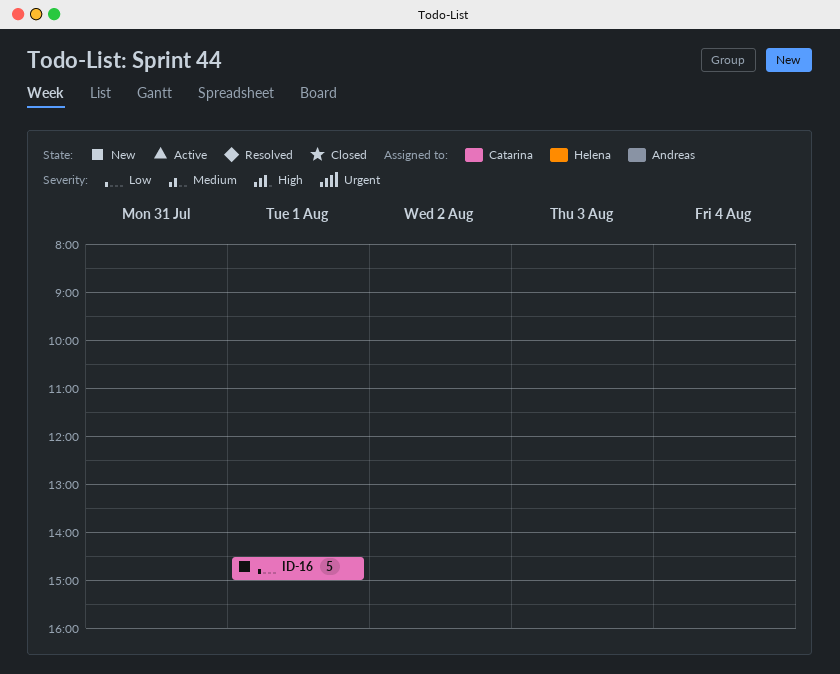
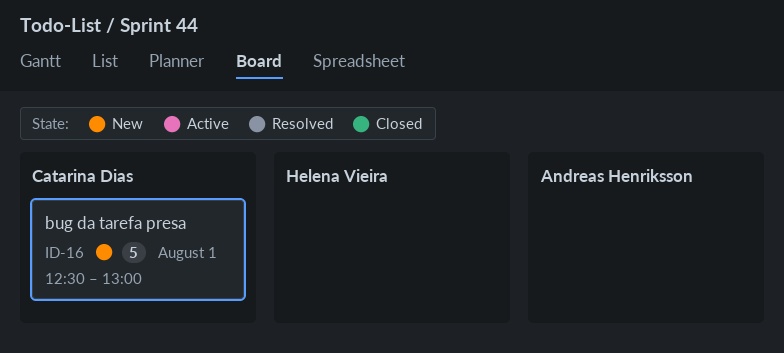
ID-16, begins: 14:30 -> 12:30
ID-16, ends: 15:00 -> 13:00

